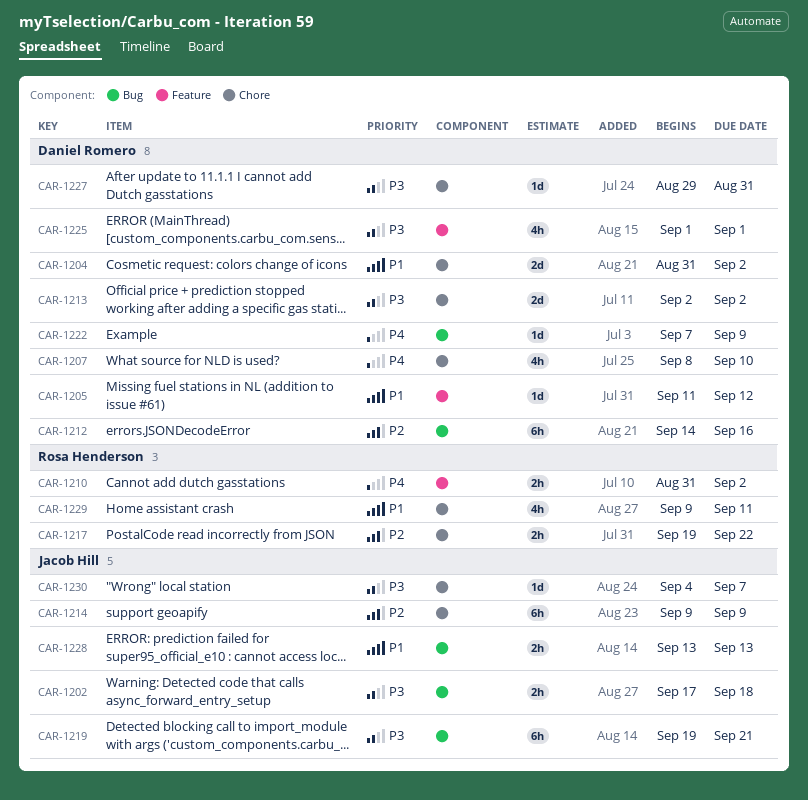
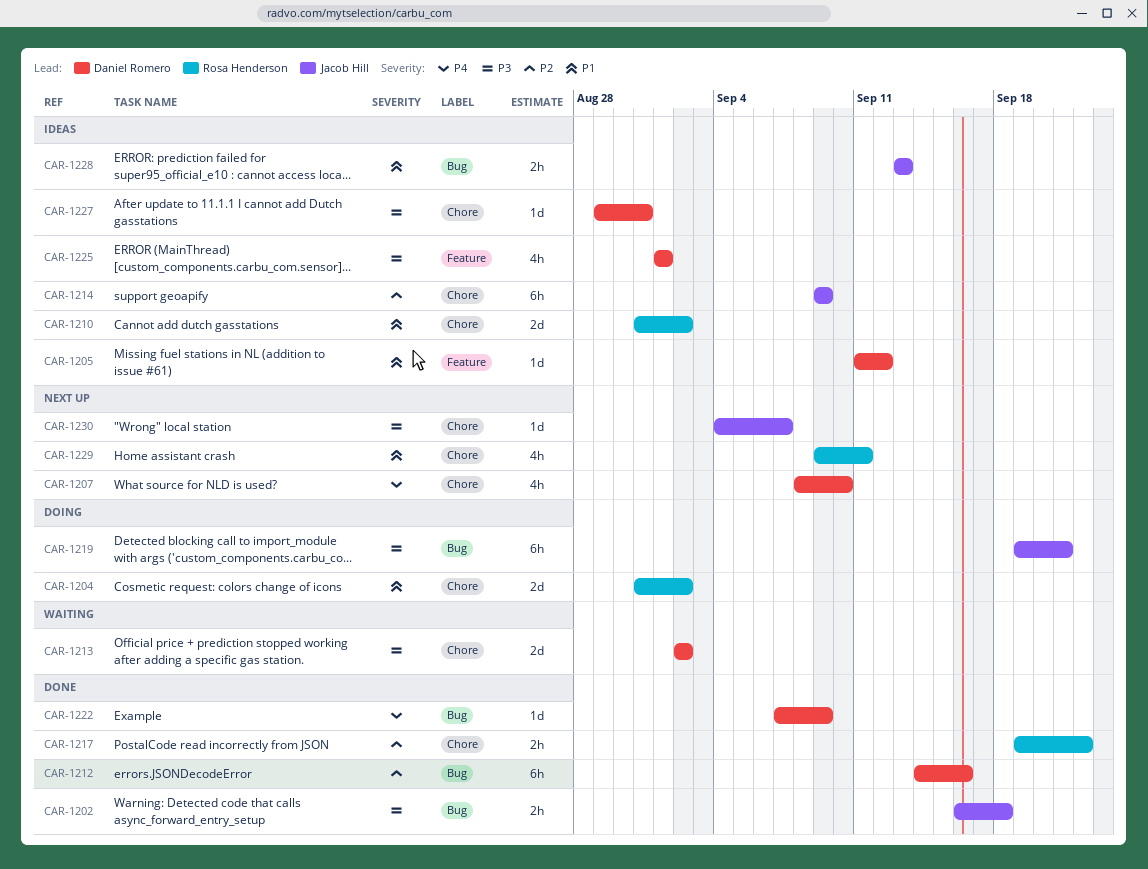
CAR-1202, start: Sep 17 -> Sep 16
CAR-1204, owner: Daniel Romero -> Rosa Henderson
CAR-1210, priority: P4 -> P1
CAR-1210, label: Feature -> Chore
CAR-1210, estimate: 2h -> 2d

